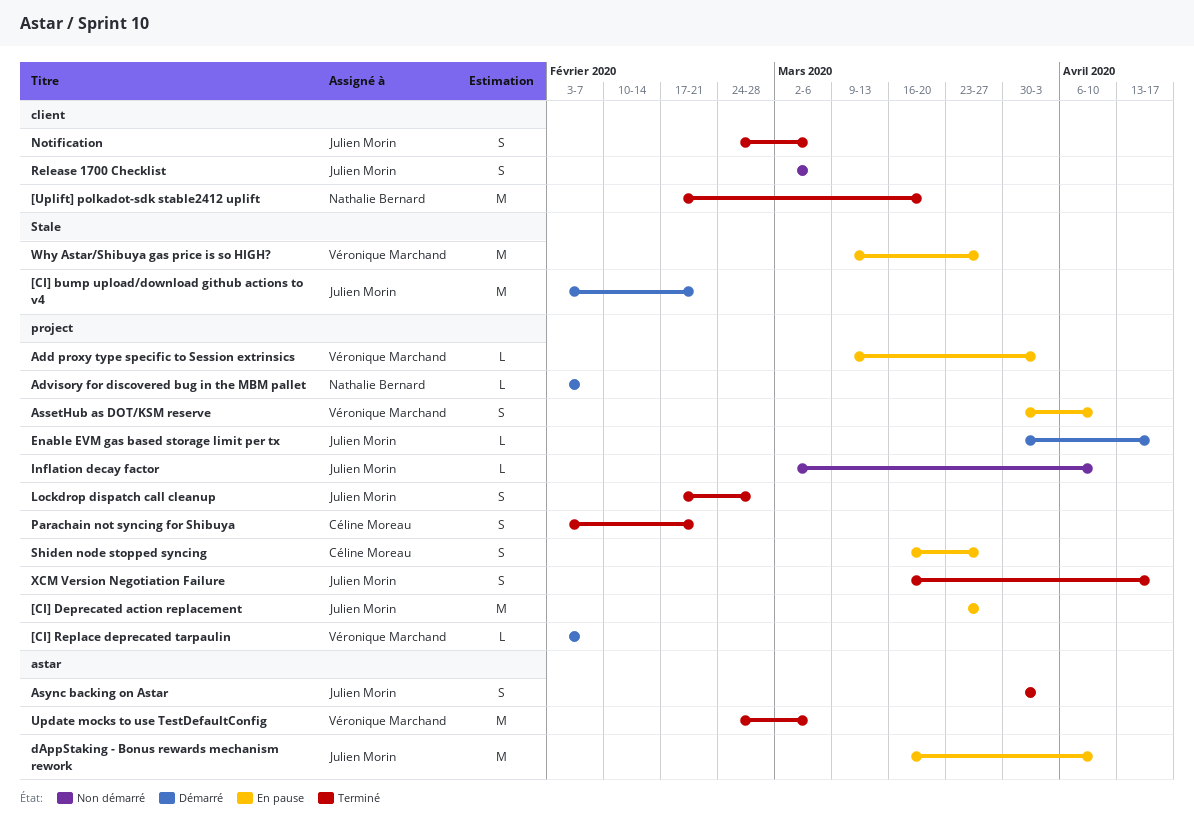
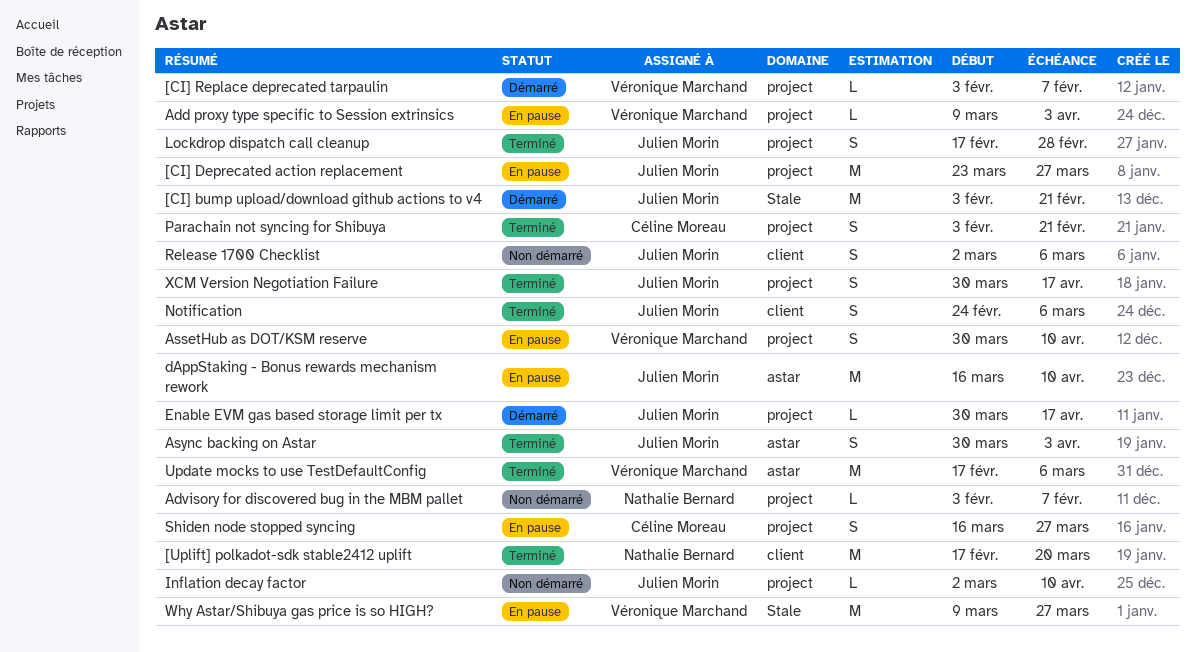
Advisory for discovered bug in the MBM pallet, status: Démarré -> Non démarré
Update mocks to use TestDefaultConfig, start: Feb 24 -> Feb 17
XCM Version Negotiation Failure, start: Mar 16 -> Mar 30

